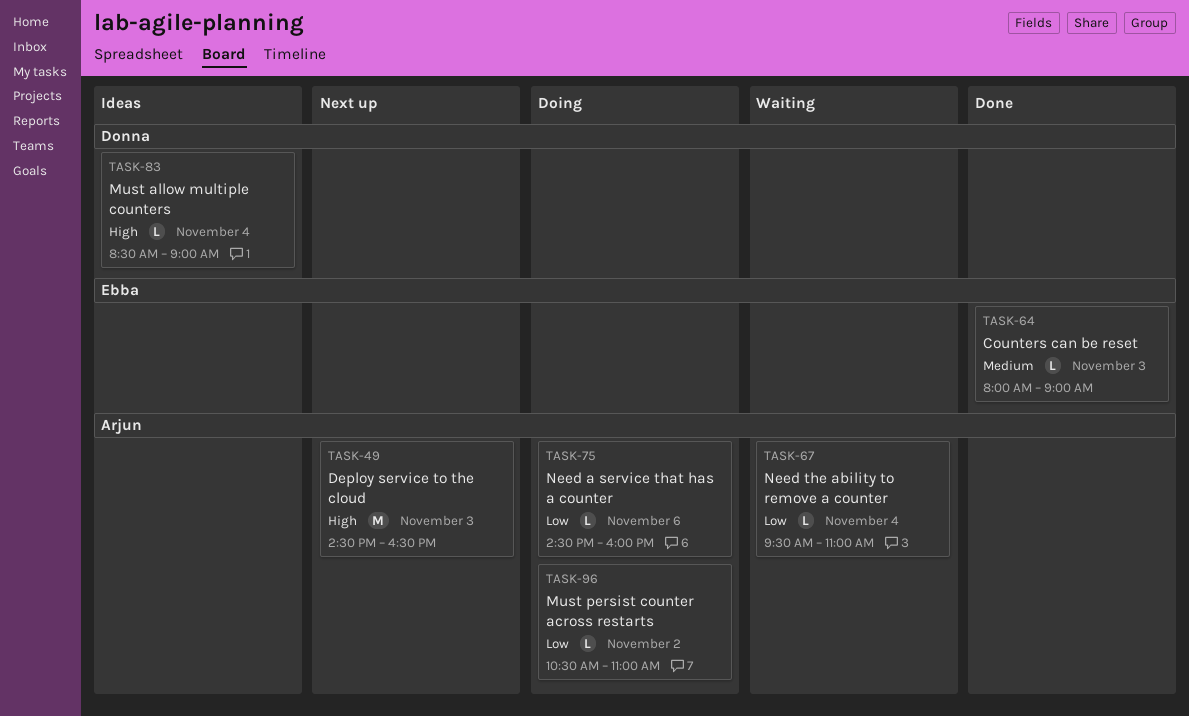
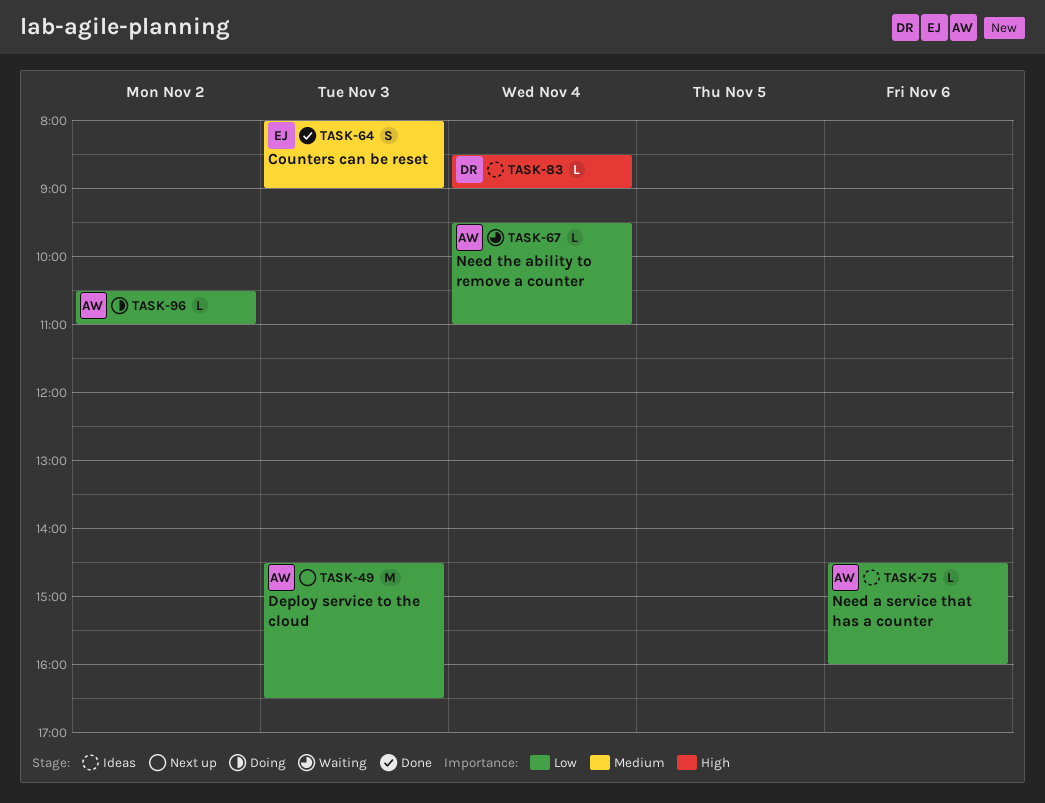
TASK-49, priority: High -> Low
TASK-64, estimate: L -> S
TASK-75, status: Doing -> Ideas

